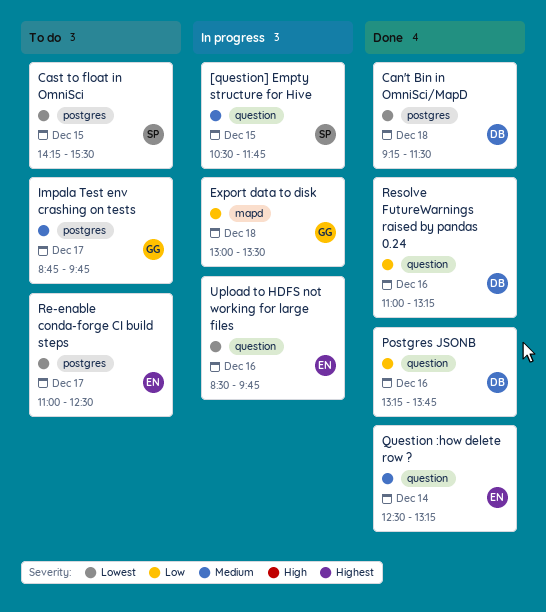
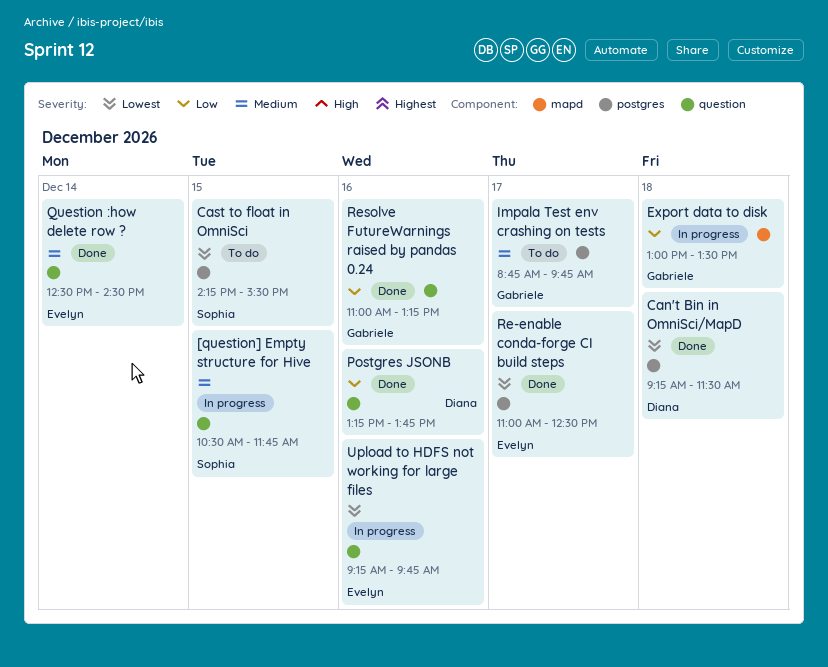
Question :how delete row ?, ends: 13:15 -> 14:30
Re-enable conda-forge CI build steps, status: To do -> Done
Resolve FutureWarnings raised by pandas 0.24, owner: Diana -> Gabriele
Upload to HDFS not working for large files, begins: 08:30 -> 09:15

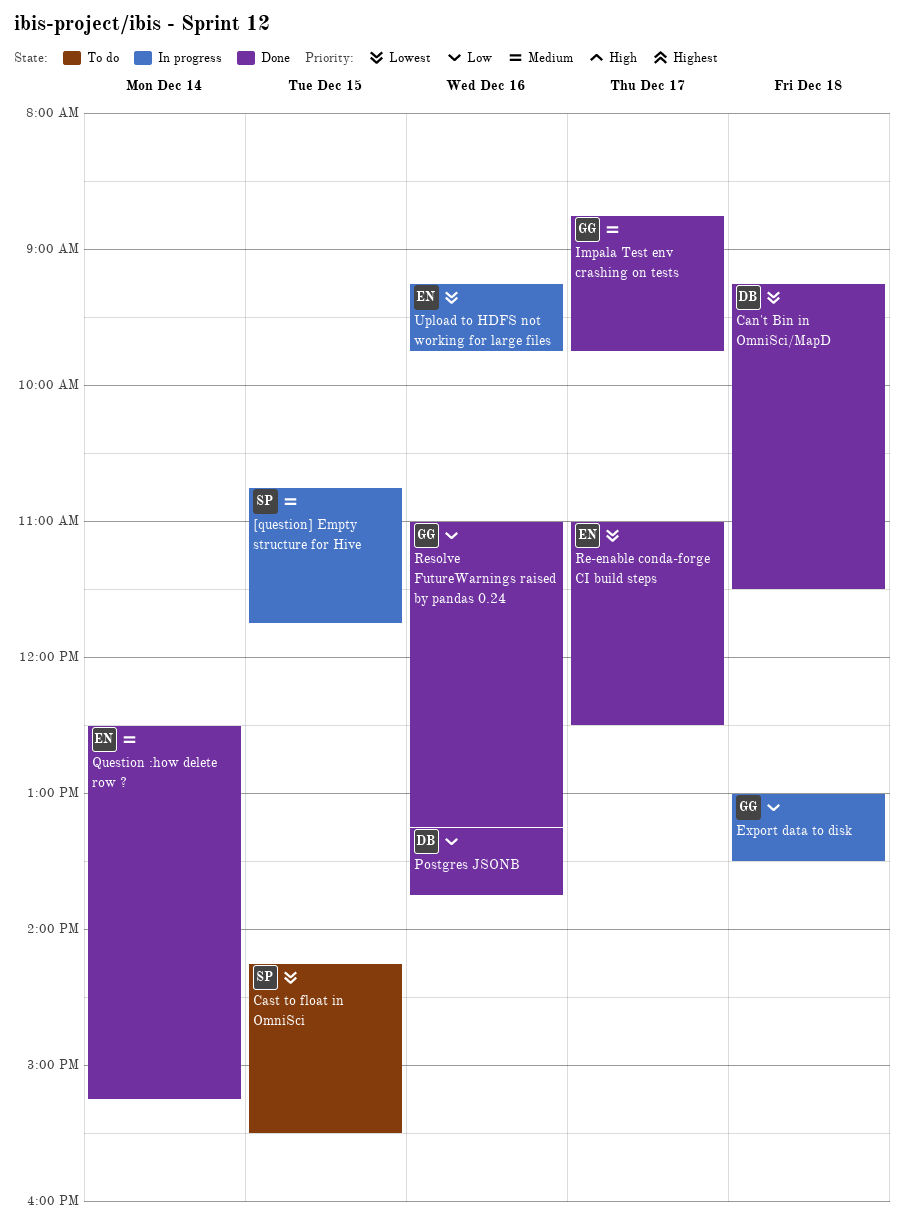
[question] Empty structure for Hive, begins: 10:30 -> 10:45
Impala Test env crashing on tests, status: To do -> Done
Question :how delete row ?, ends: 14:30 -> 15:15

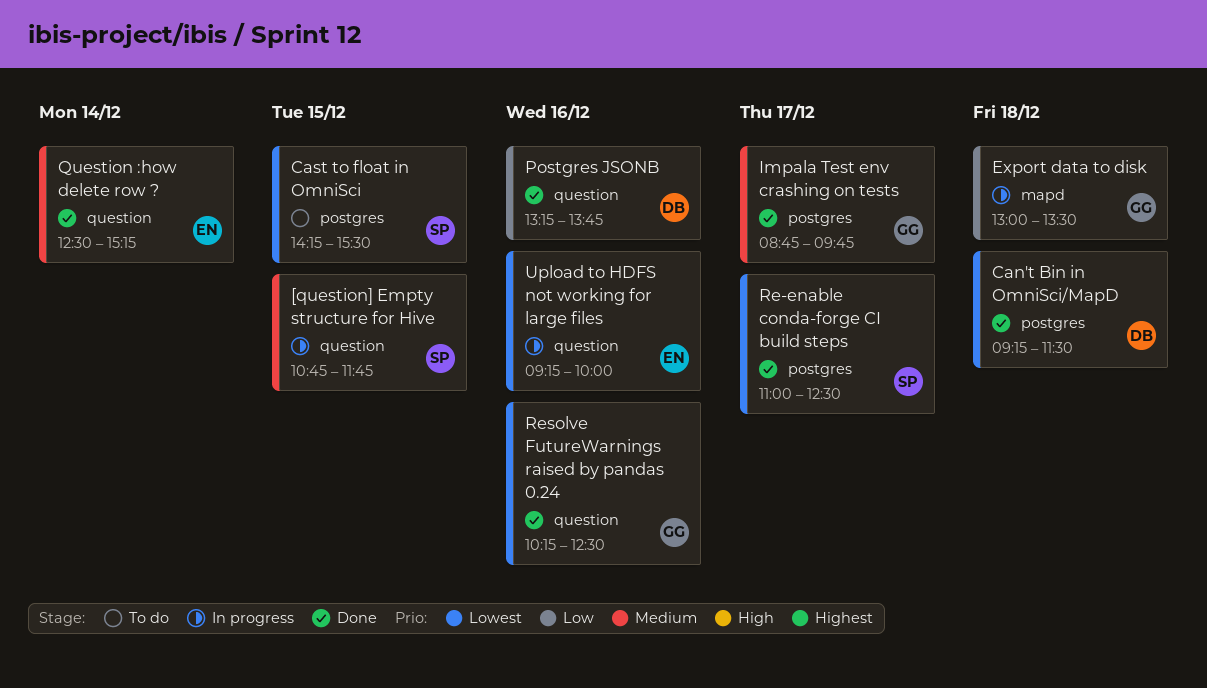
Re-enable conda-forge CI build steps, owner: EN -> SP
Resolve FutureWarnings raised by pandas 0.24, priority: Low -> Lowest
Resolve FutureWarnings raised by pandas 0.24, begins: 11:00 -> 10:15
Resolve FutureWarnings raised by pandas 0.24, ends: 13:15 -> 12:30
Upload to HDFS not working for large files, ends: 09:45 -> 10:00

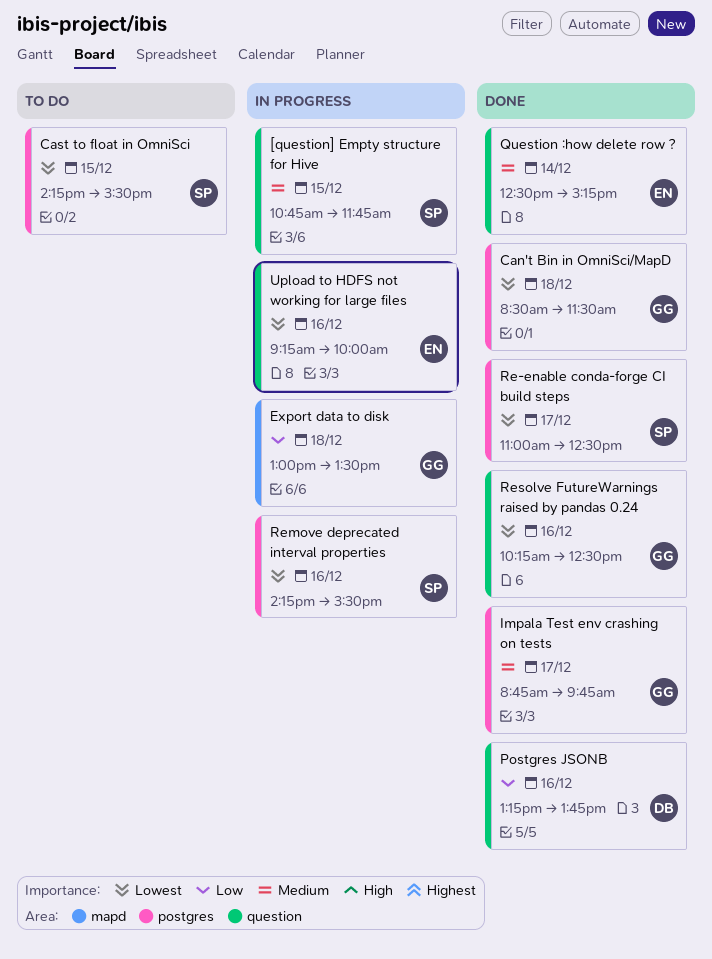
Can't Bin in OmniSci/MapD, owner: DB -> GG
Can't Bin in OmniSci/MapD, begins: 09:15 -> 08:30
Remove deprecated interval properties: none -> present

